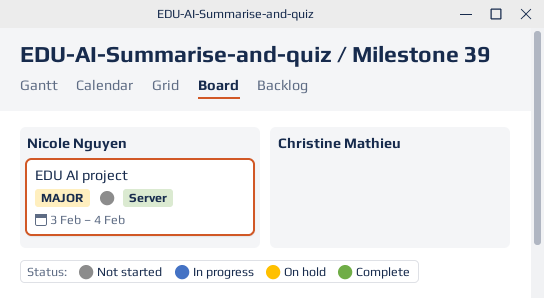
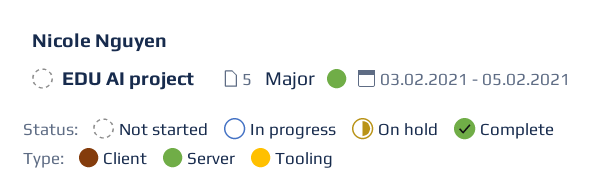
EDU AI project, due: Feb 4 -> Feb 5

